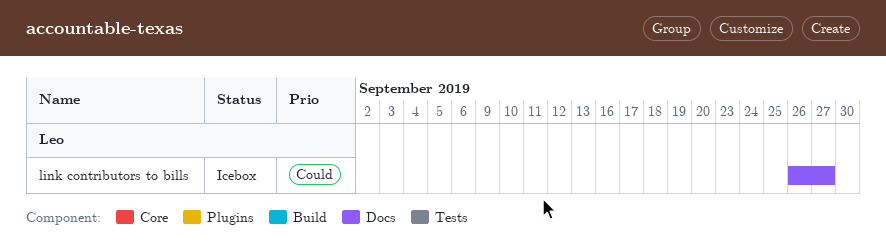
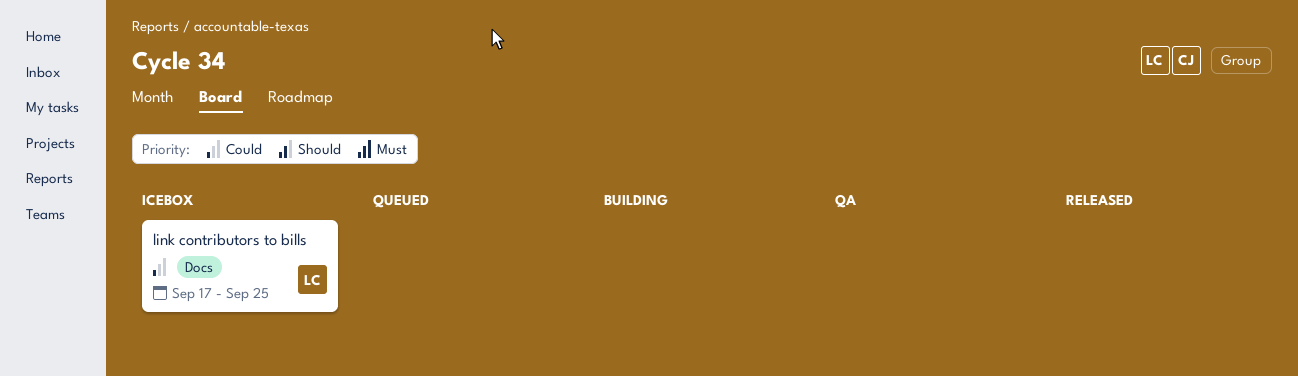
link contributors to bills, start: Sep 26 -> Sep 17
link contributors to bills, due: Sep 27 -> Sep 25

